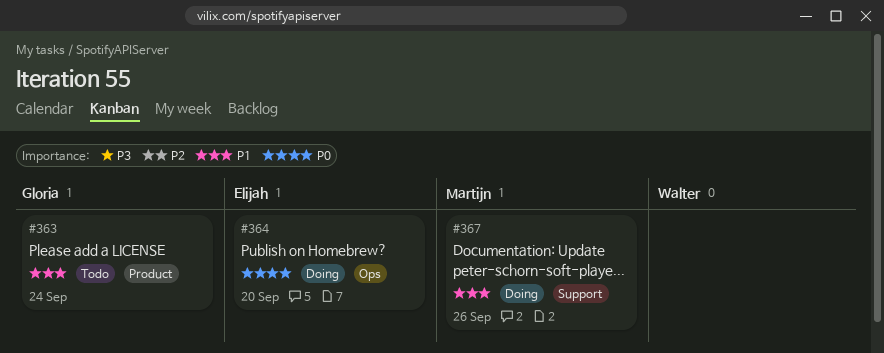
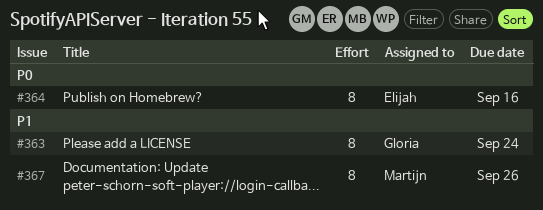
#364, due: Sep 20 -> Sep 16

